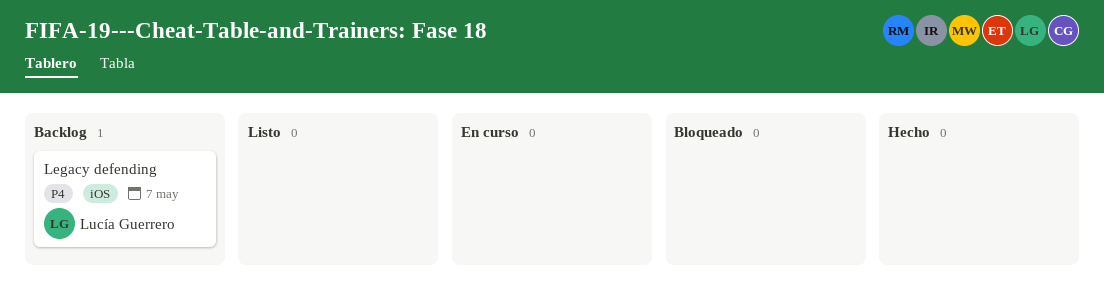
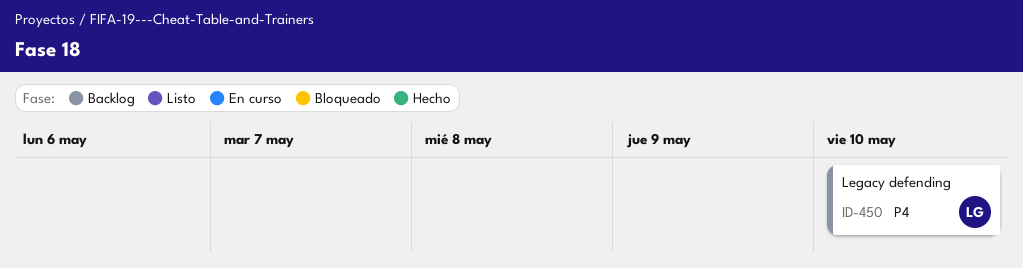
Legacy defending, due: May 7 -> May 10

